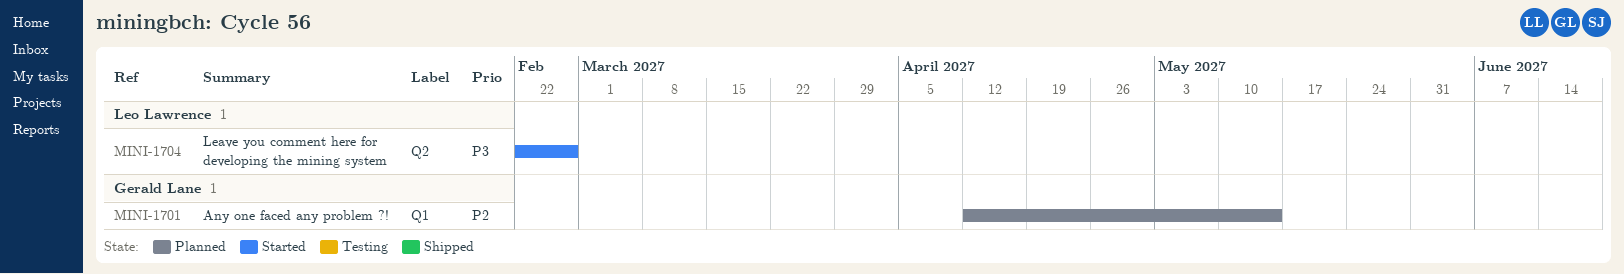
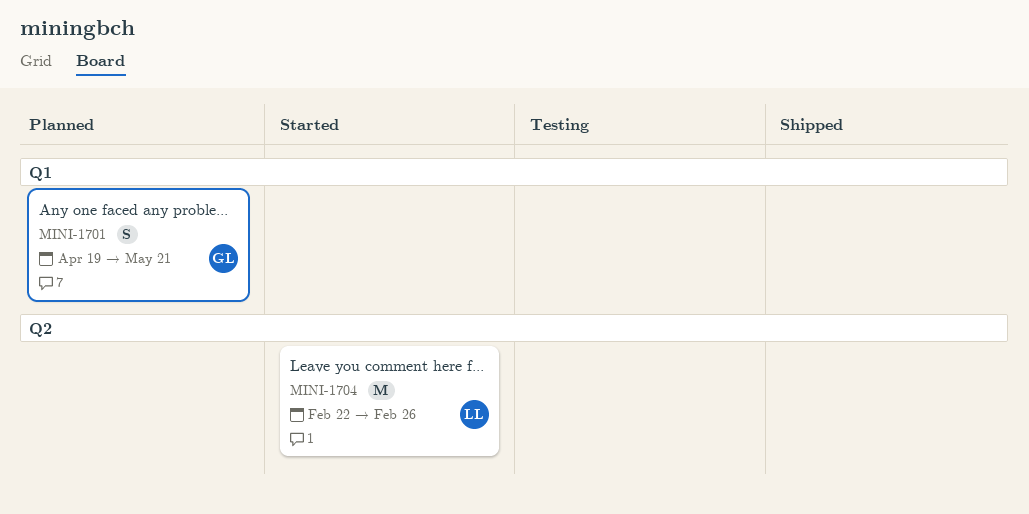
MINI-1701, start: Apr 12 -> Apr 19
MINI-1701, due: May 14 -> May 21

